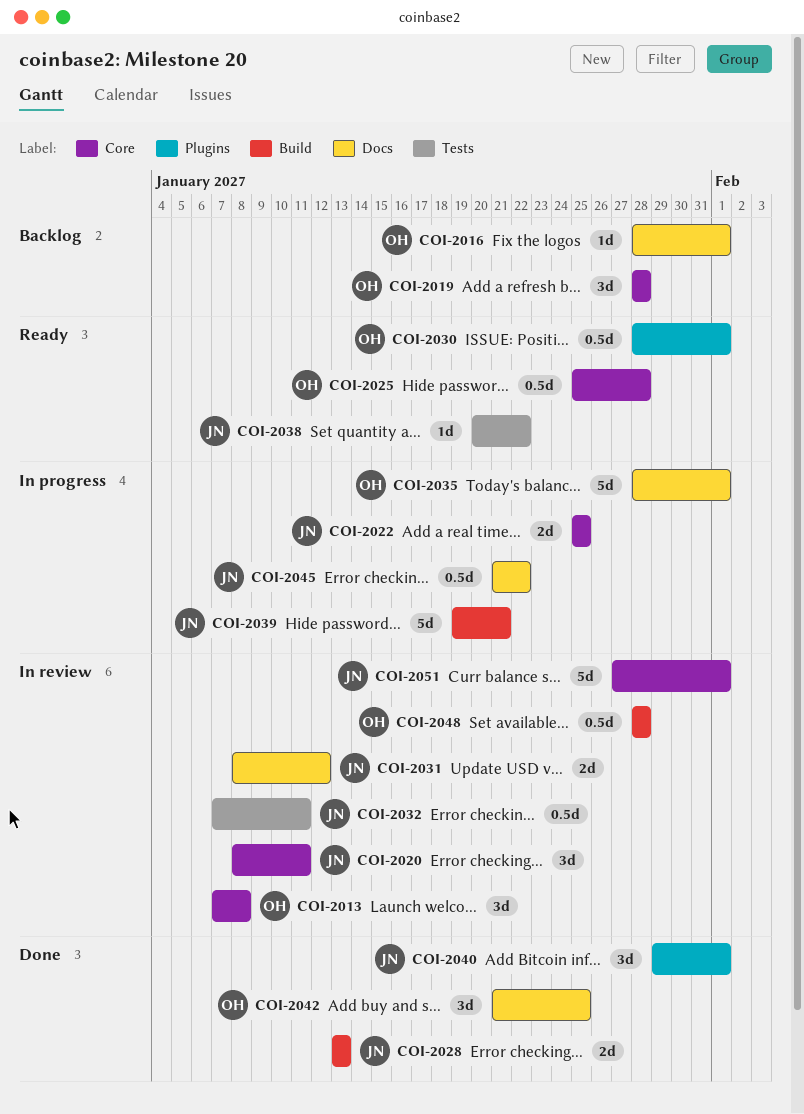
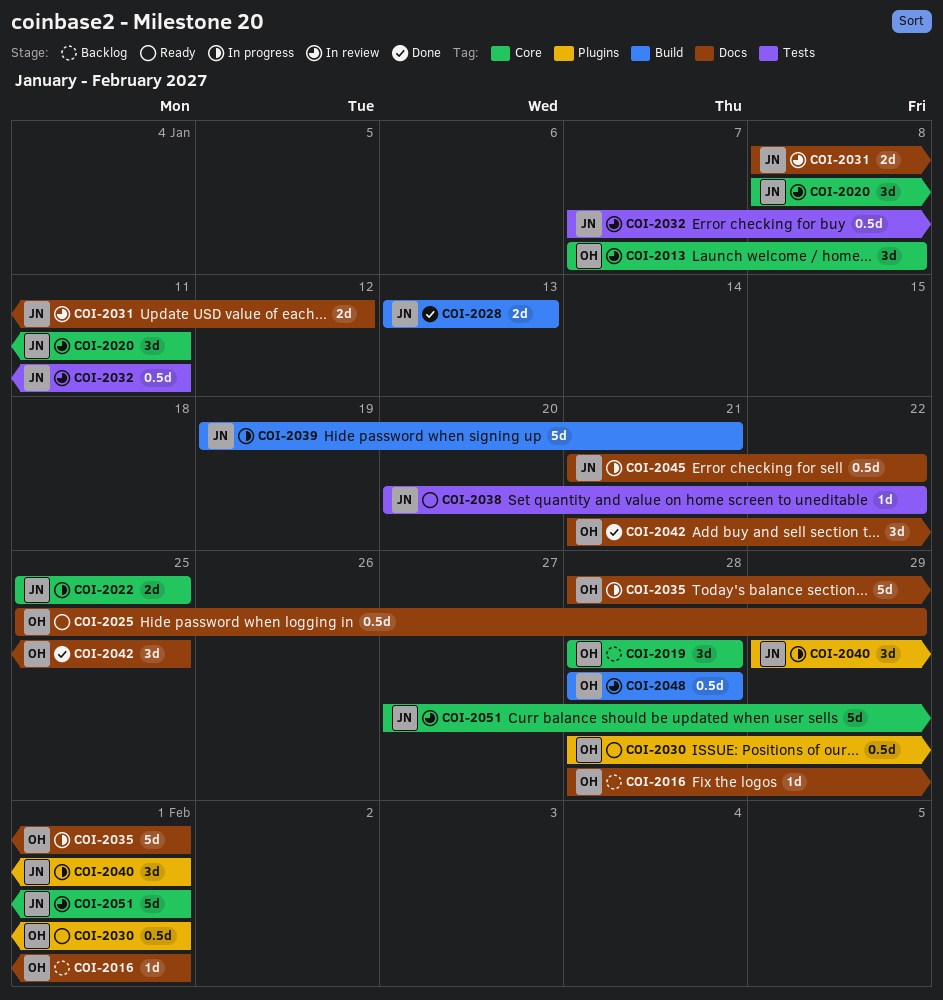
COI-2025, label: Core -> Docs
COI-2025, due: Jan 28 -> Jan 29
COI-2040, status: Done -> In progress

